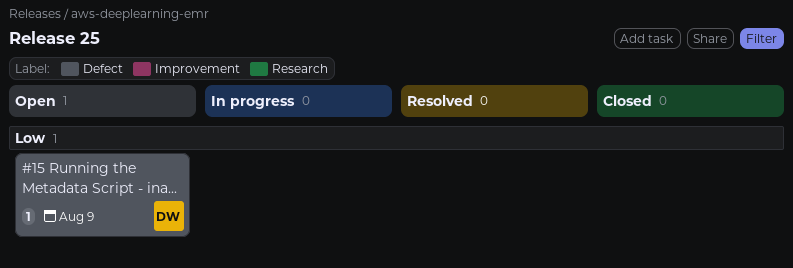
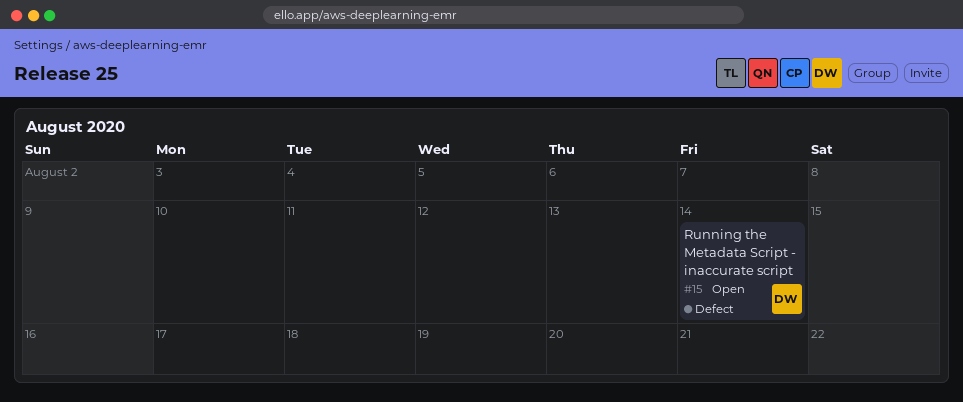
#15, due: Aug 9 -> Aug 14

